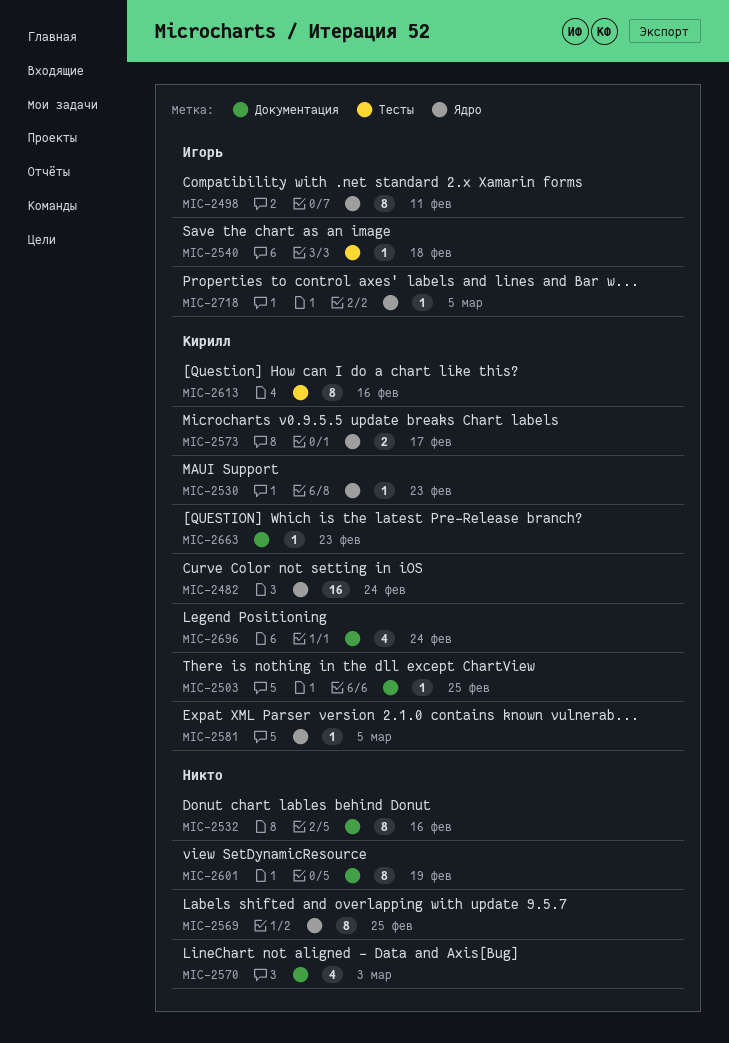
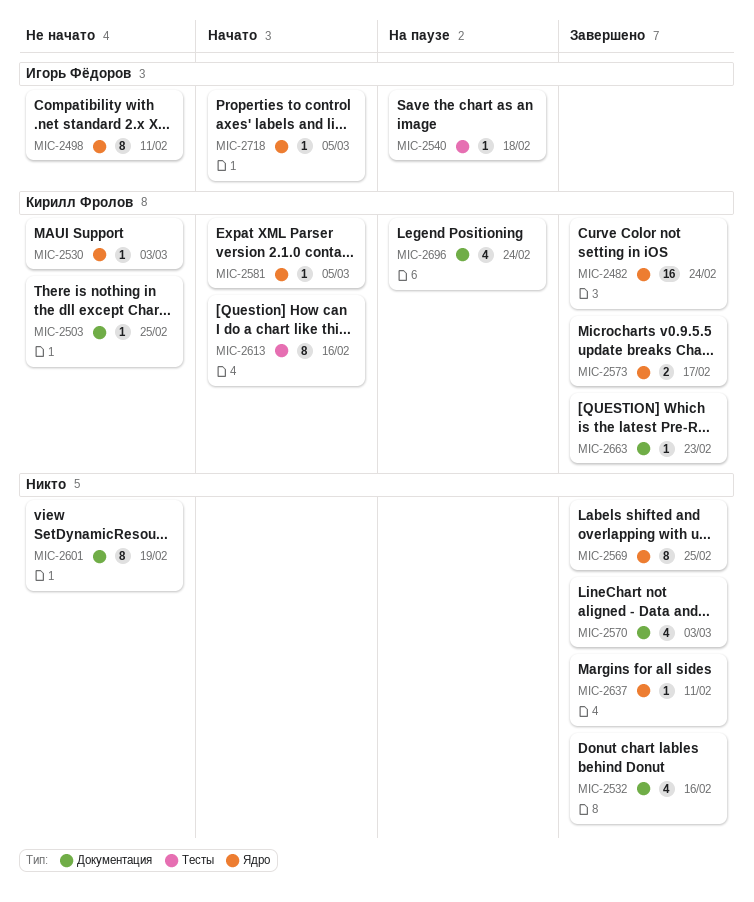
MIC-2530, due: Feb 23 -> Mar 3
MIC-2532, estimate: 8 -> 4
MIC-2637: none -> present

